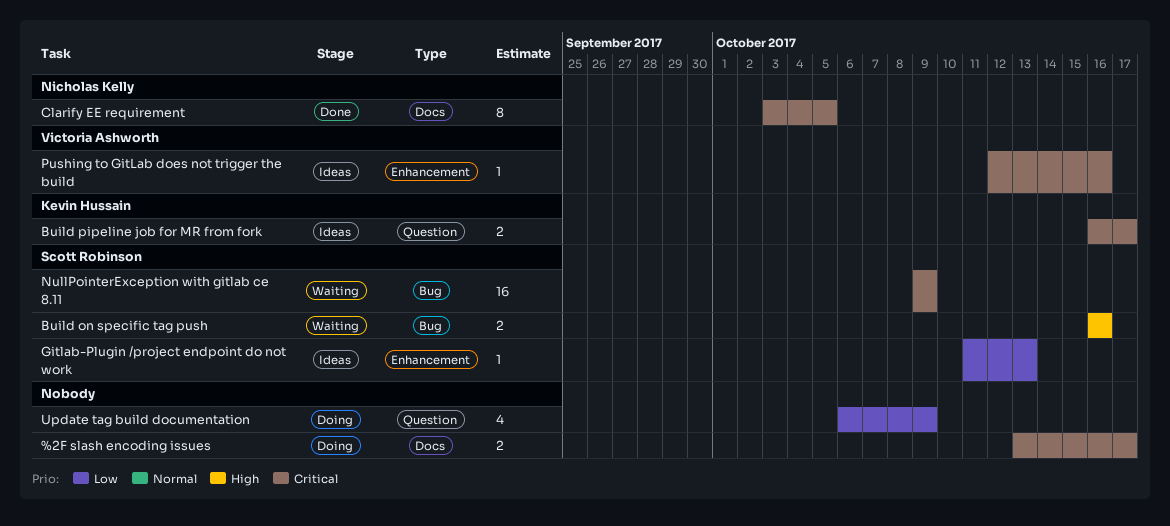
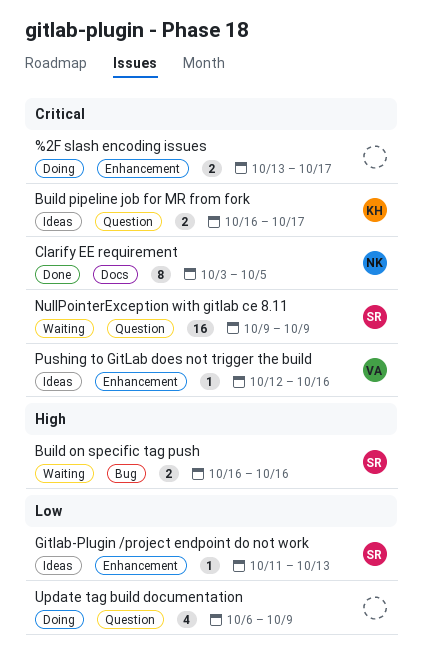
%2F slash encoding issues, label: Docs -> Enhancement
NullPointerException with gitlab ce 8.11, label: Bug -> Question

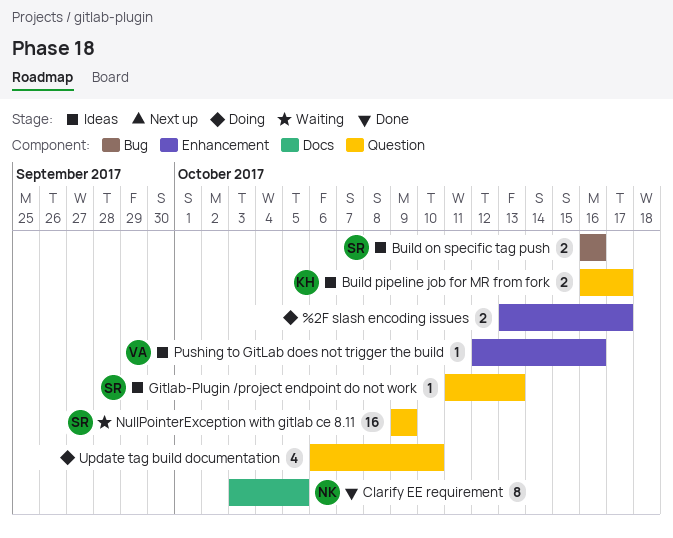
Build on specific tag push, status: Waiting -> Ideas
Gitlab-Plugin /project endpoint do not work, label: Enhancement -> Question
Update tag build documentation, due: Oct 9 -> Oct 10

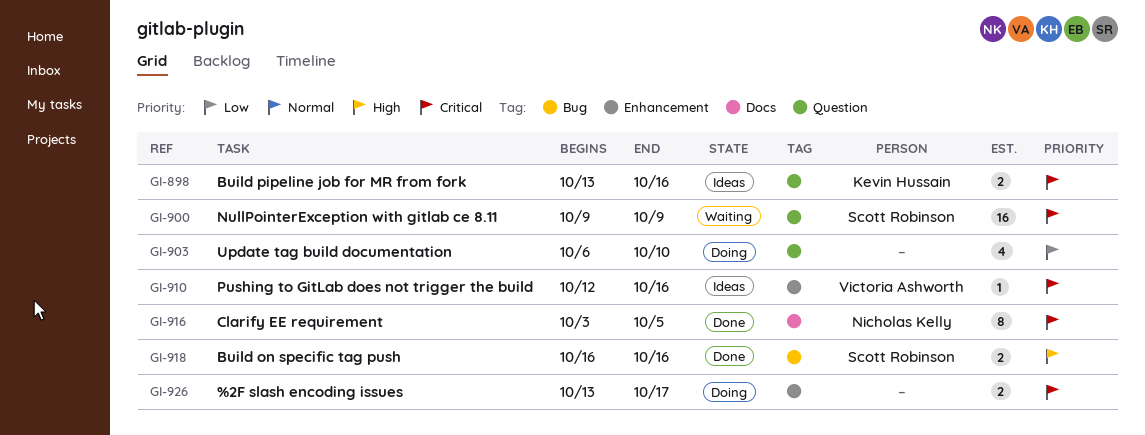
Build on specific tag push, status: Ideas -> Done
Build pipeline job for MR from fork, start: Oct 16 -> Oct 13
Build pipeline job for MR from fork, due: Oct 17 -> Oct 16
Gitlab-Plugin /project endpoint do not work: present -> none

